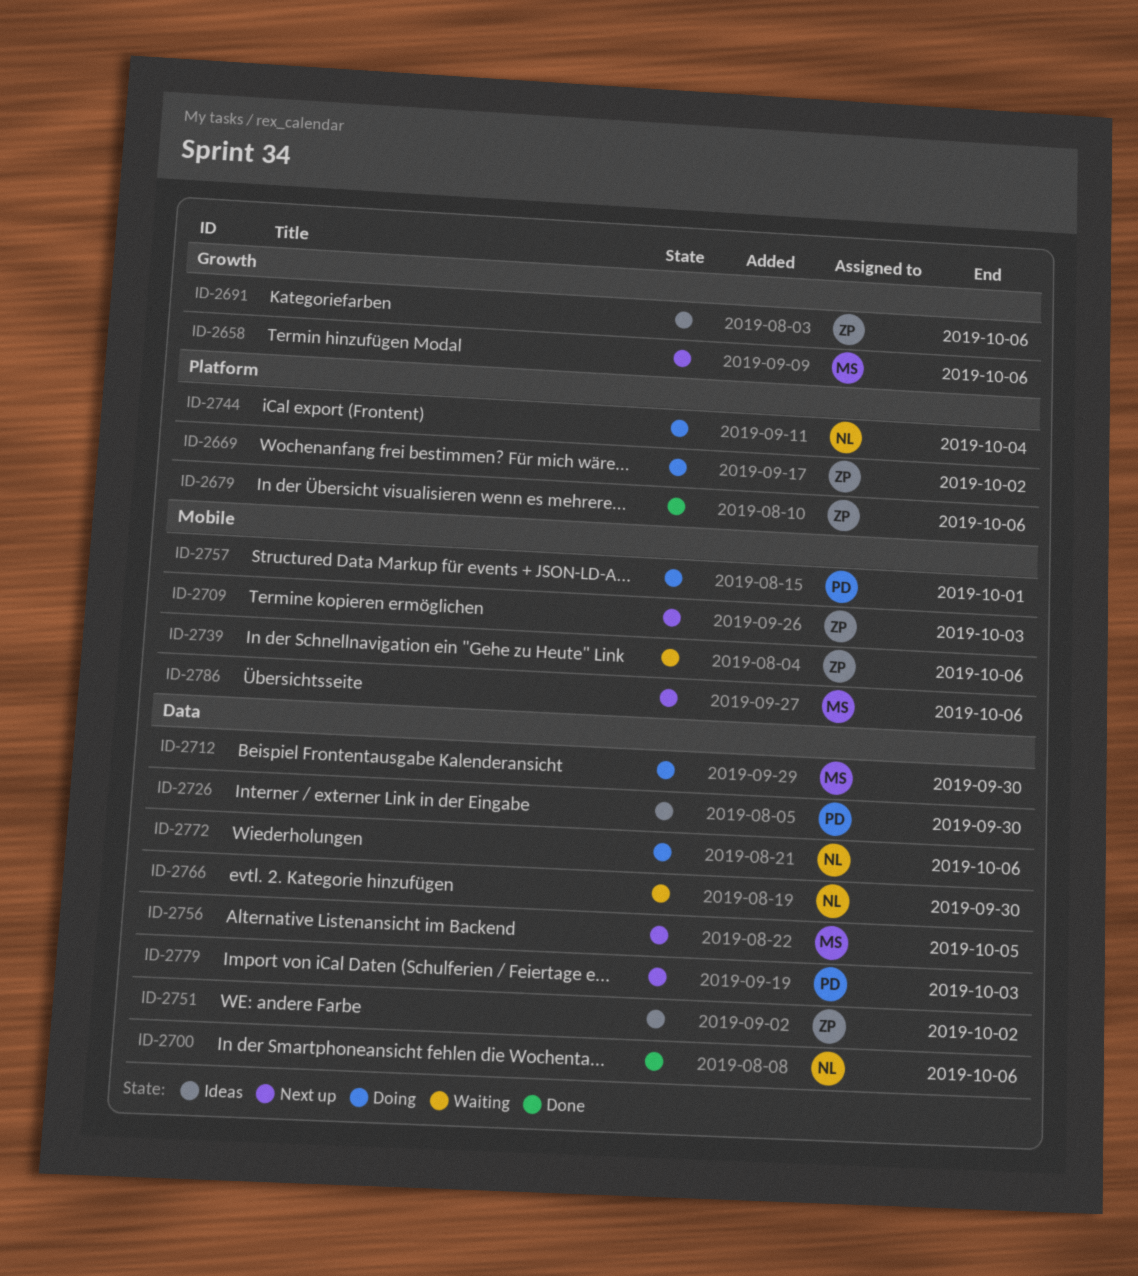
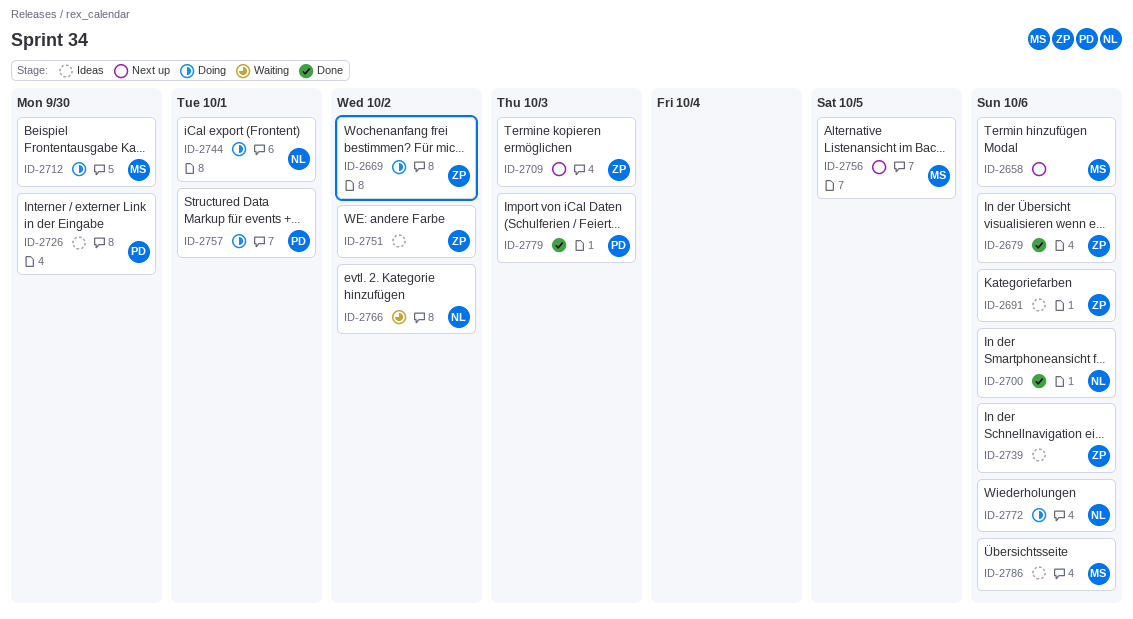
ID-2739, status: Waiting -> Ideas
ID-2744, due: Oct 4 -> Oct 1
ID-2766, due: Sep 30 -> Oct 2
ID-2779, status: Next up -> Done
ID-2786, status: Next up -> Ideas

